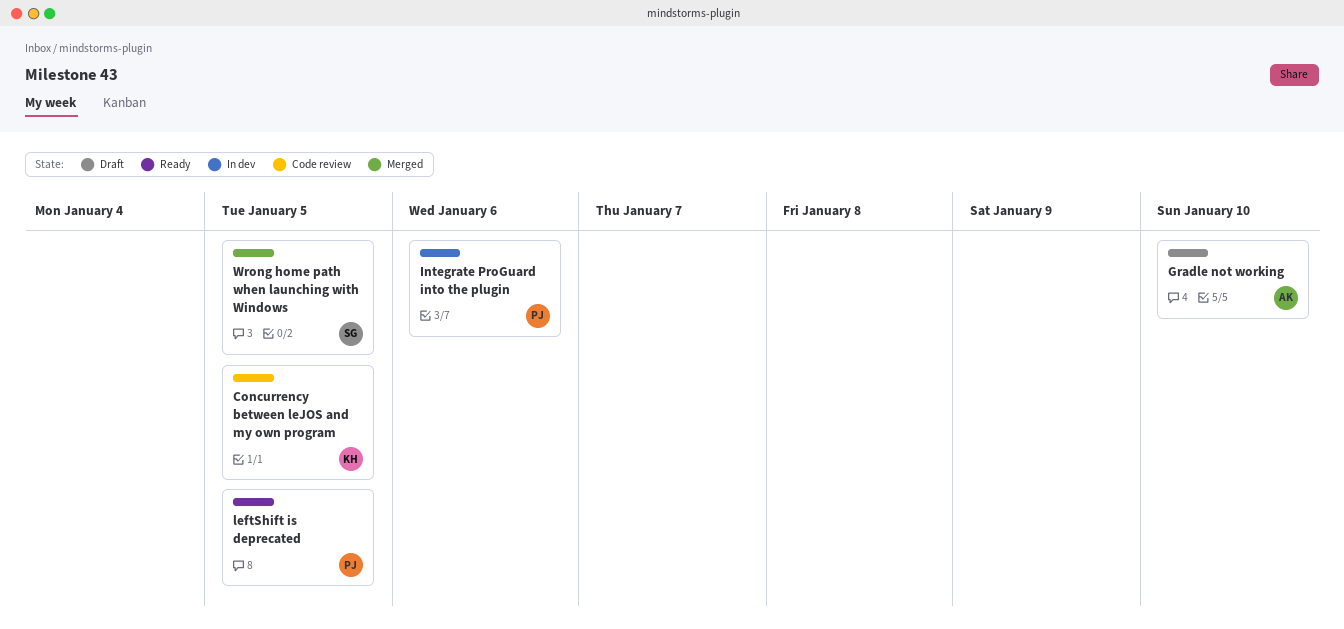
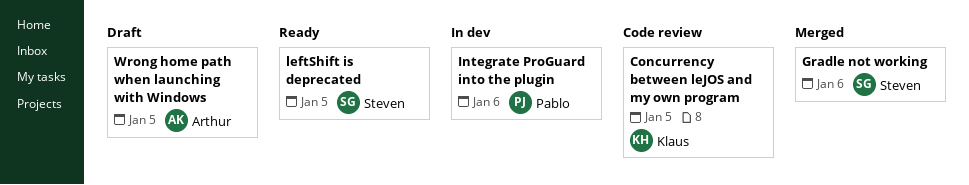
Gradle not working, status: Draft -> Merged
Gradle not working, owner: Arthur -> Steven
Gradle not working, due: Jan 10 -> Jan 6
leftShift is deprecated, owner: Pablo -> Steven
Wrong home path when launching with Windows, status: Merged -> Draft
Wrong home path when launching with Windows, owner: Steven -> Arthur

